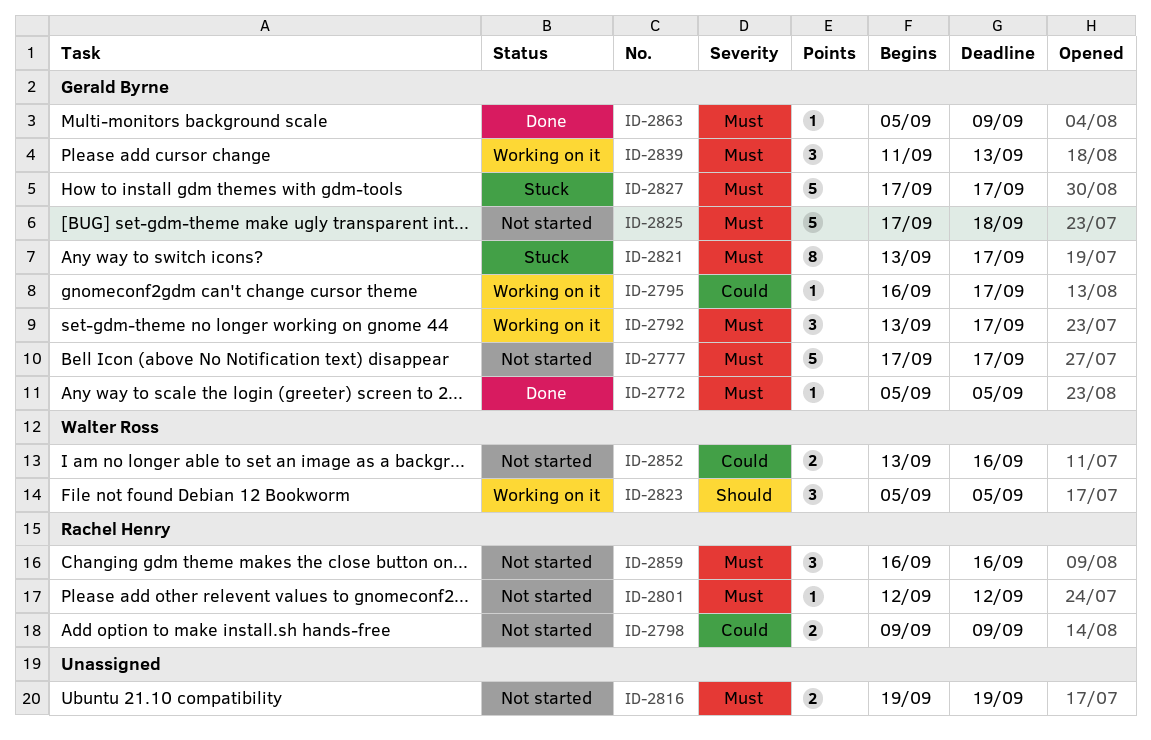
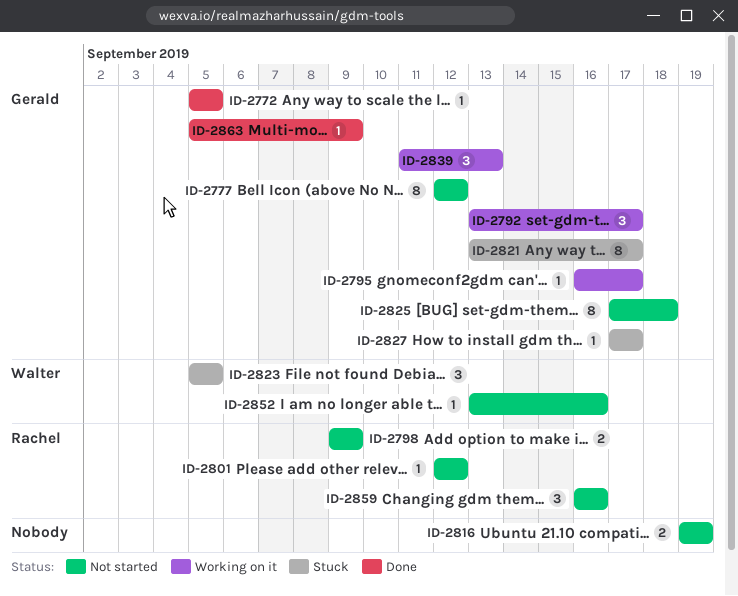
ID-2777, estimate: 5 -> 8
ID-2777, start: Sep 17 -> Sep 12
ID-2777, due: Sep 17 -> Sep 12
ID-2823, status: Working on it -> Stuck
ID-2825, estimate: 5 -> 8
ID-2827, estimate: 5 -> 1
ID-2852, estimate: 2 -> 1

